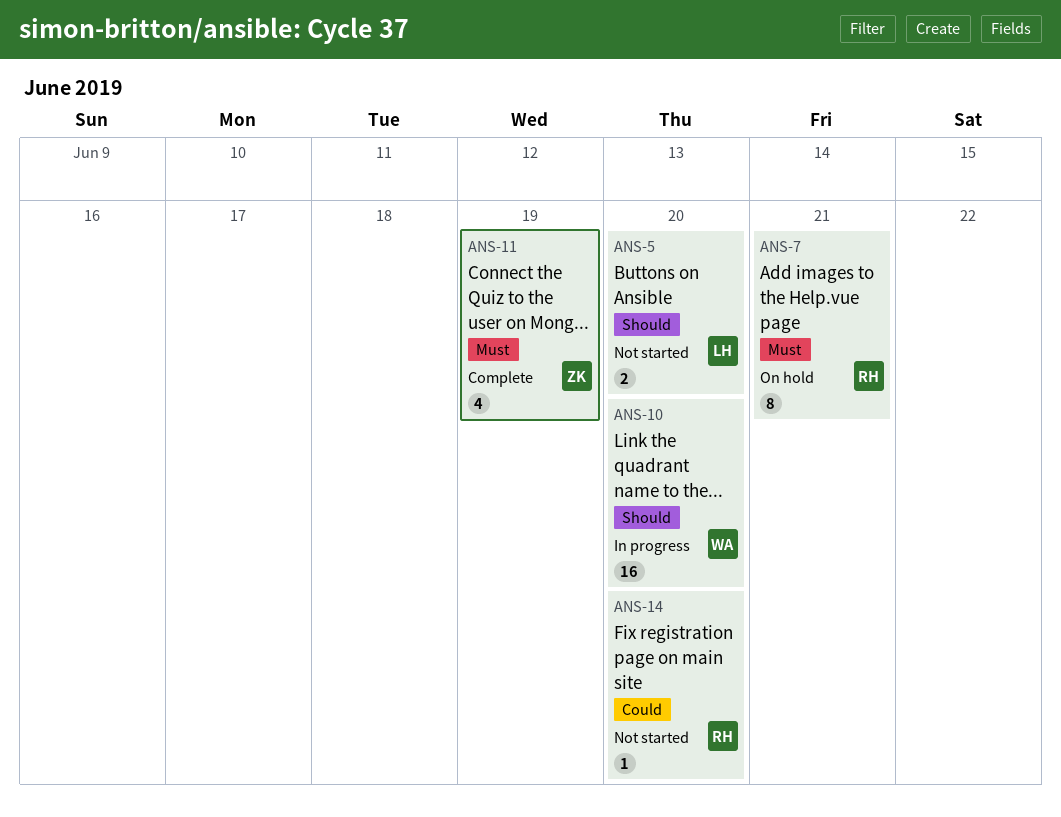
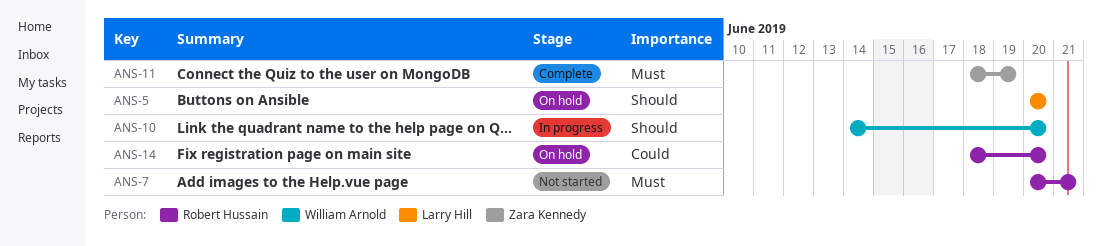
ANS-5, status: Not started -> On hold
ANS-7, status: On hold -> Not started
ANS-14, status: Not started -> On hold

